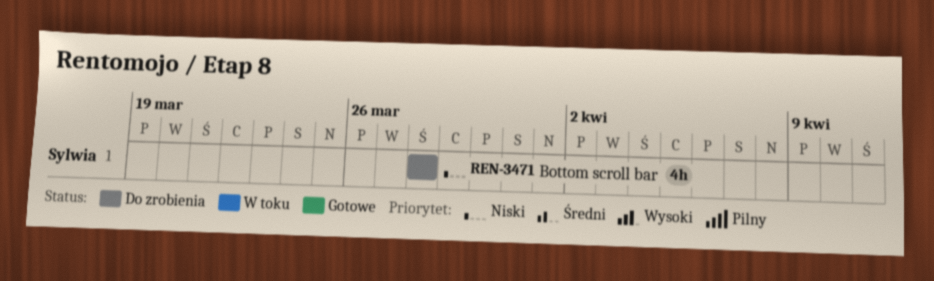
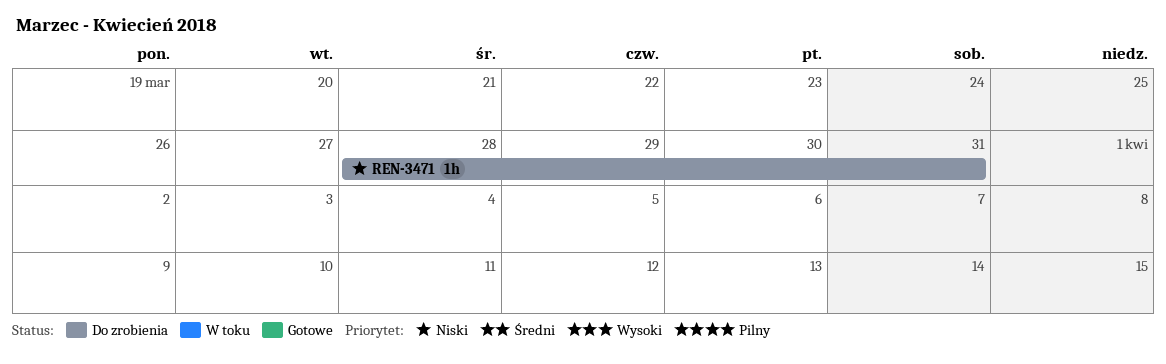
REN-3471, estimate: 4h -> 1h
REN-3471, due: Mar 28 -> Mar 31

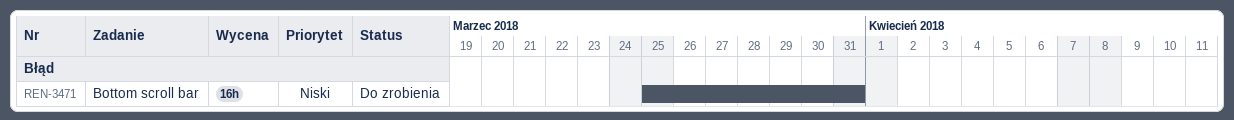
REN-3471, estimate: 1h -> 16h
REN-3471, start: Mar 28 -> Mar 25

